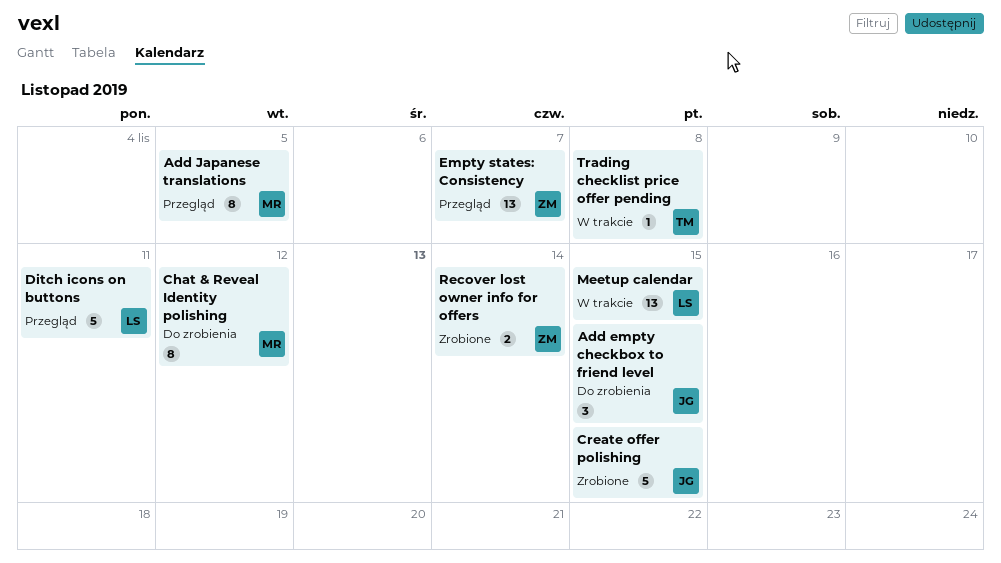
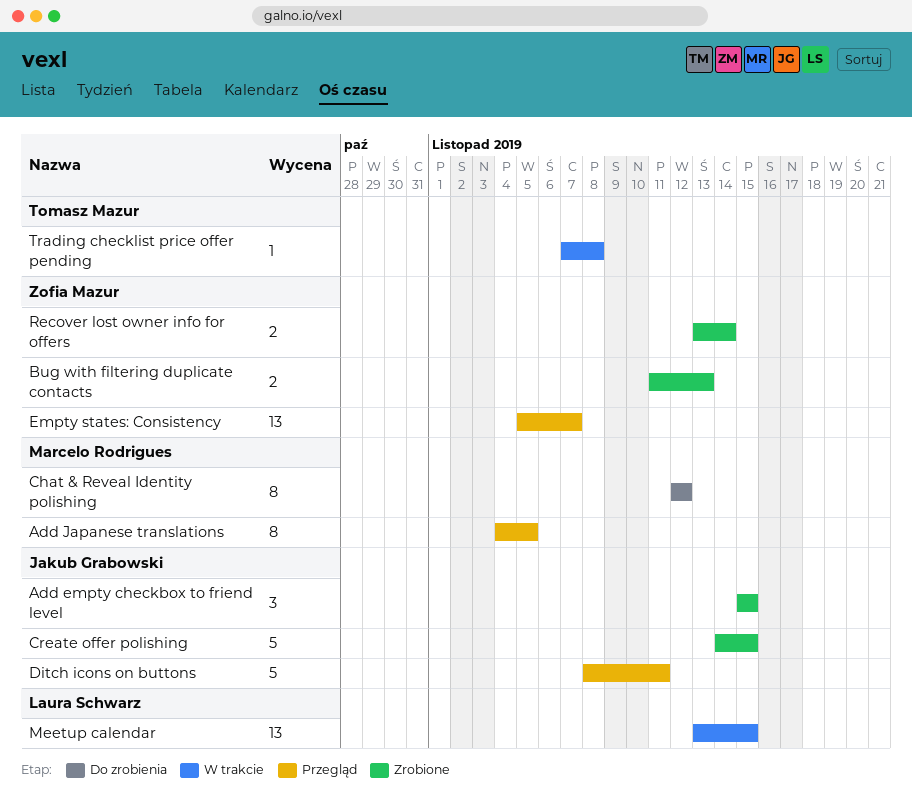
Add empty checkbox to friend level, status: Do zrobienia -> Zrobione
Bug with filtering duplicate contacts: none -> present
Ditch icons on buttons, owner: Laura Schwarz -> Jakub Grabowski

